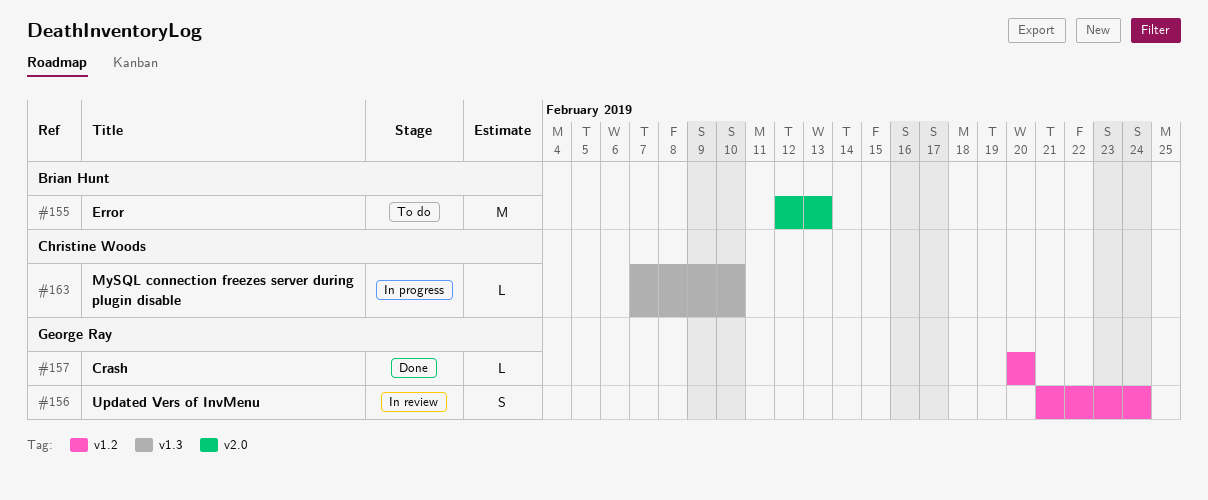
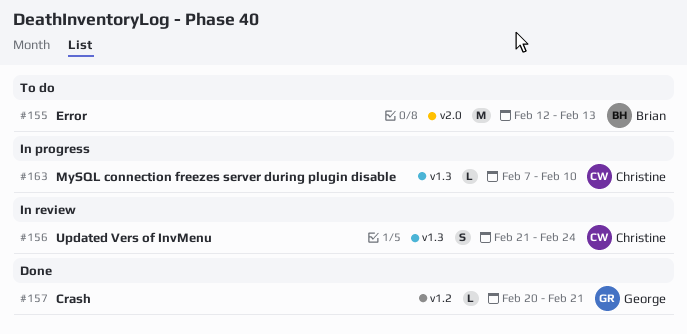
#156, owner: George Ray -> Christine Woods
#156, label: v1.2 -> v1.3
#157, due: Feb 20 -> Feb 21

